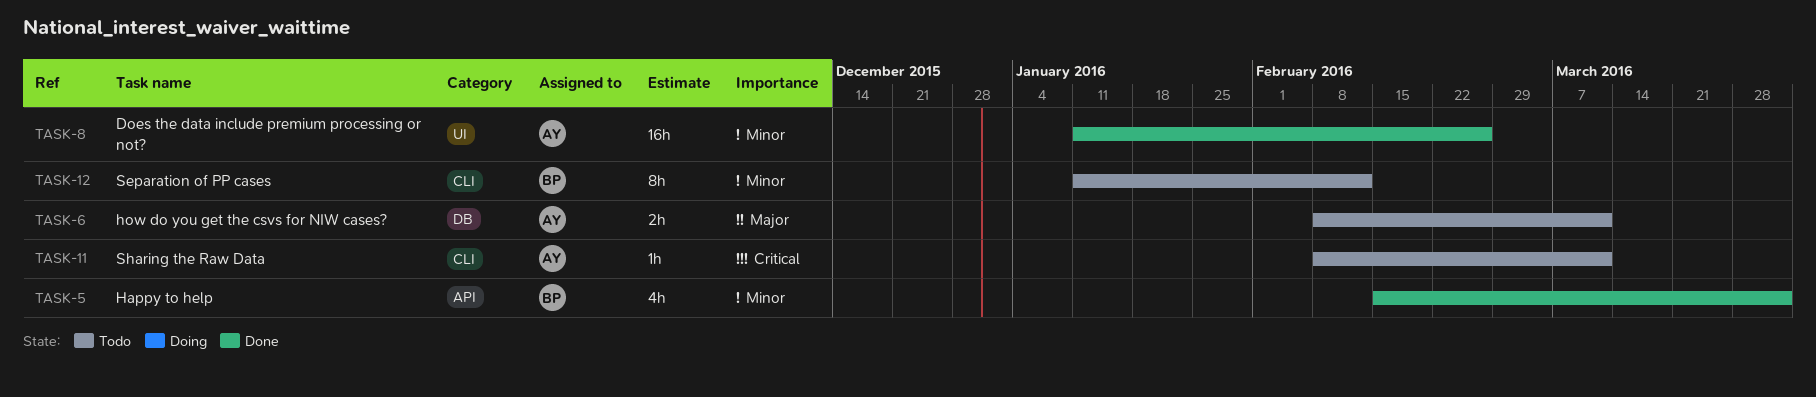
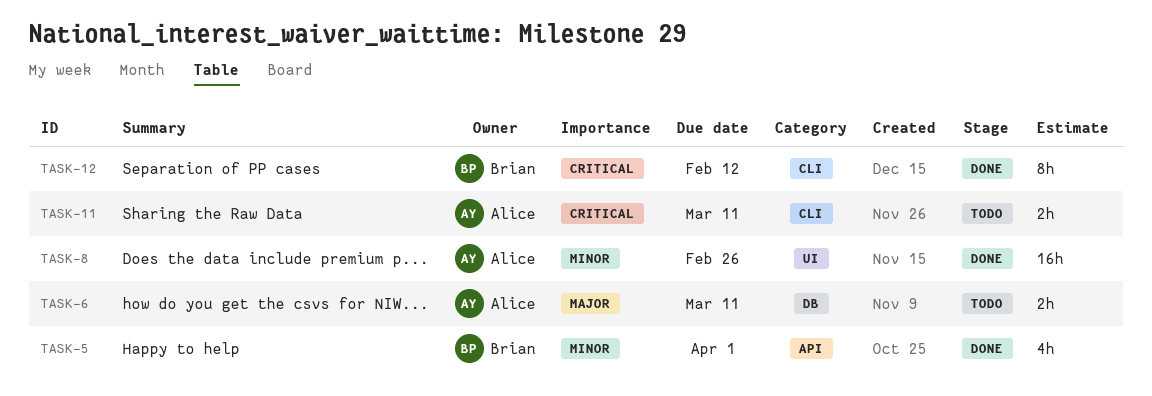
TASK-11, estimate: 1h -> 2h
TASK-12, status: Todo -> Done
TASK-12, priority: Minor -> Critical

